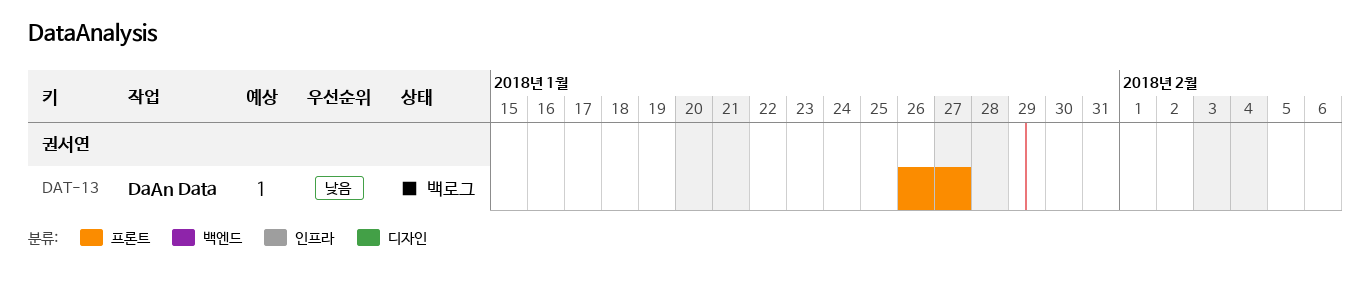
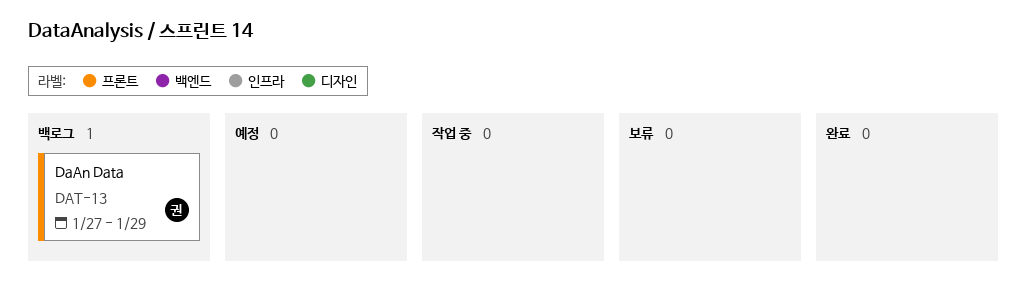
DAT-13, start: Jan 26 -> Jan 27
DAT-13, due: Jan 27 -> Jan 29

